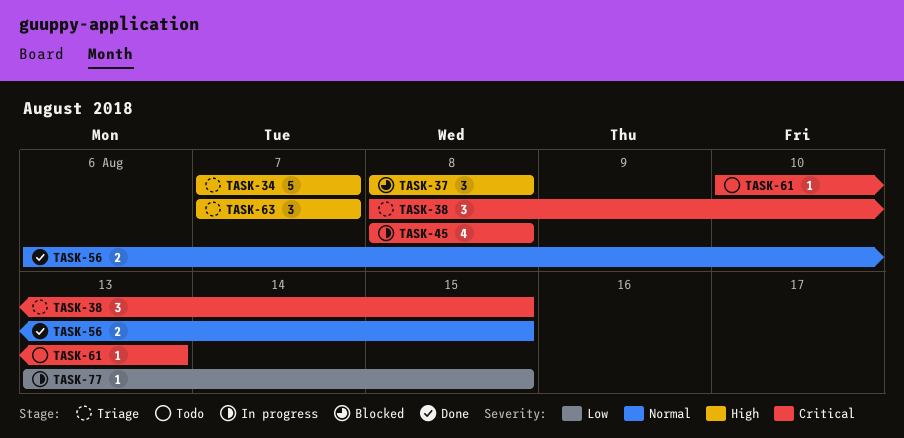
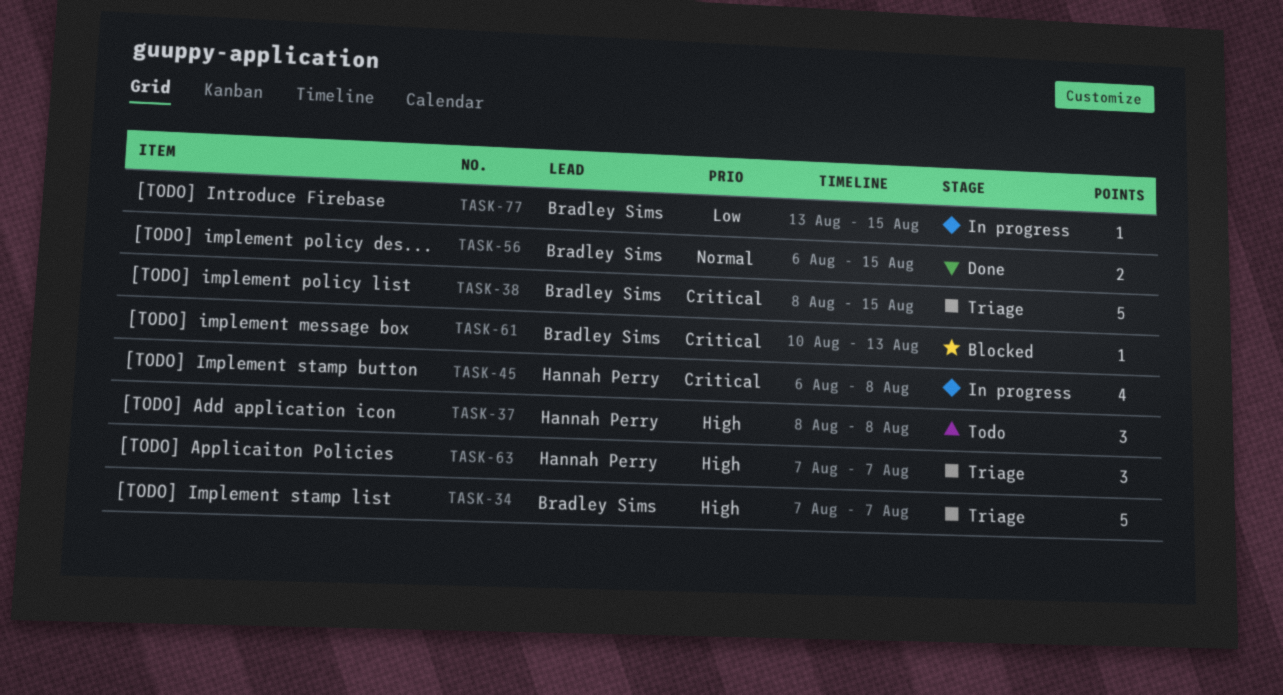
TASK-37, status: Blocked -> Todo
TASK-38, estimate: 3 -> 5
TASK-45, start: Aug 8 -> Aug 6
TASK-61, status: Todo -> Blocked

